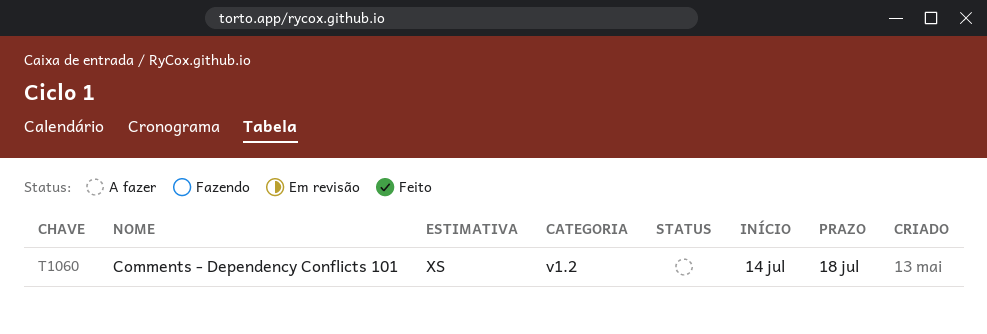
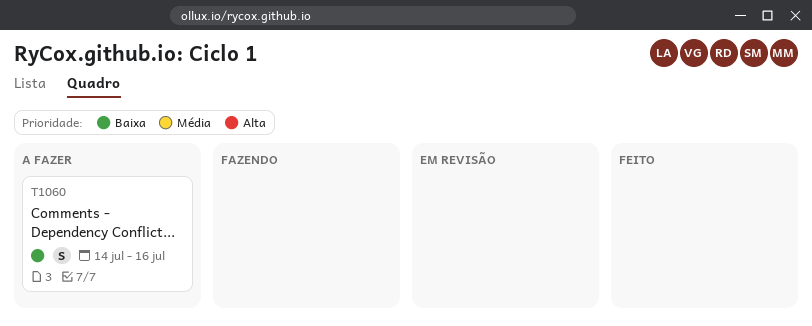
T1060, estimate: XS -> S
T1060, due: Jul 18 -> Jul 16

